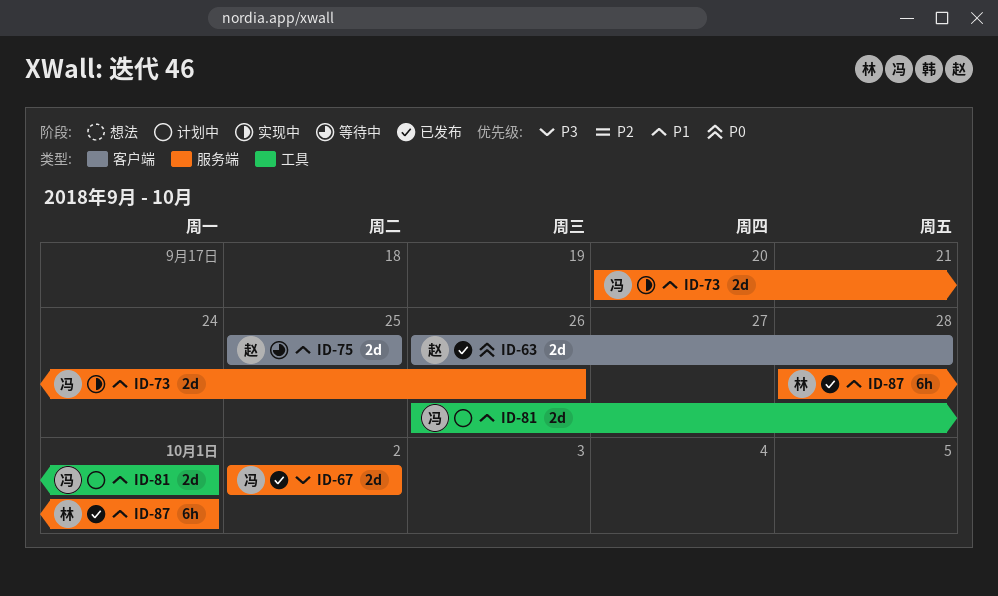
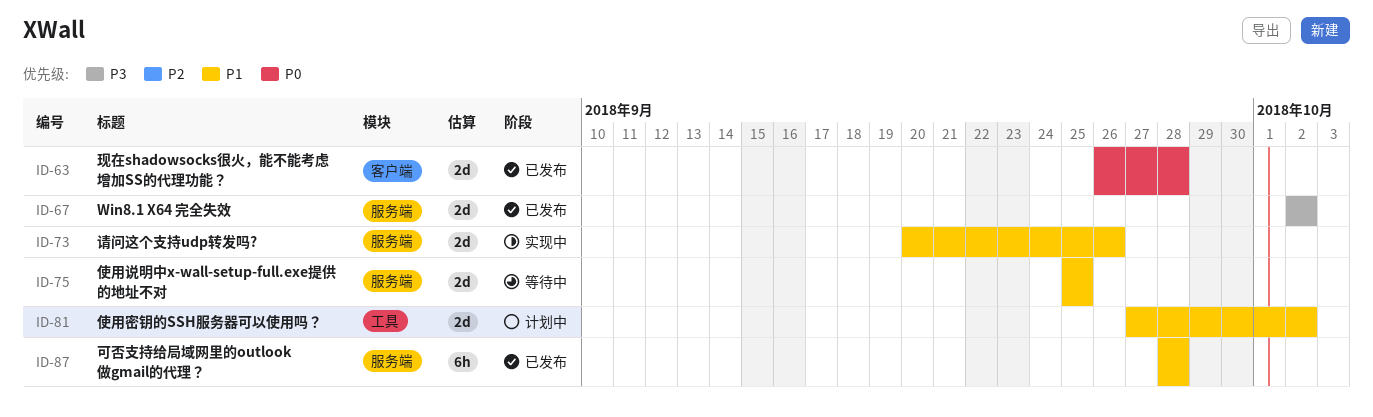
ID-75, label: 客户端 -> 服务端
ID-81, start: Sep 26 -> Sep 27
ID-81, due: Oct 1 -> Oct 2
ID-87, due: Oct 1 -> Sep 28

